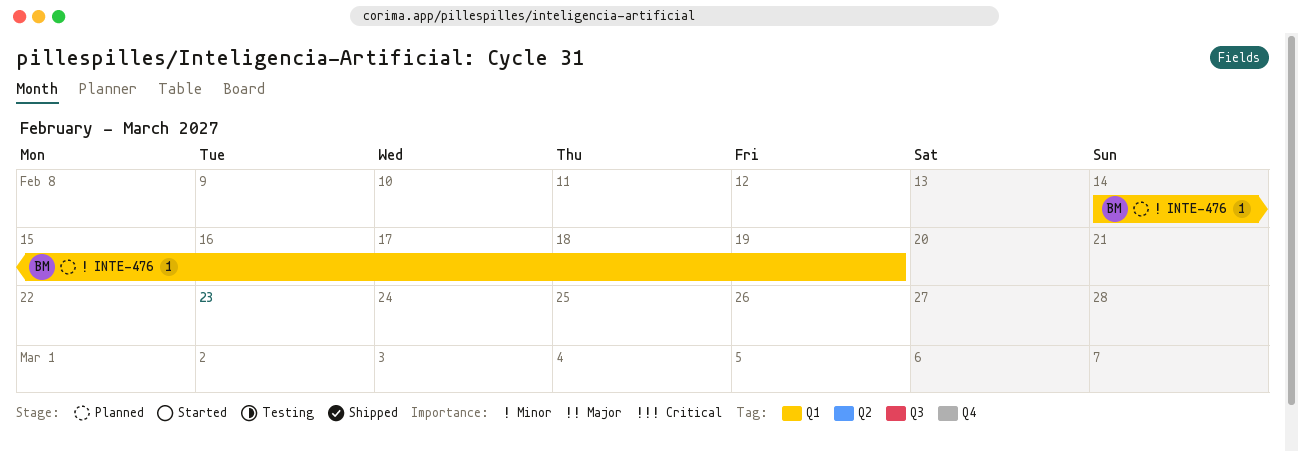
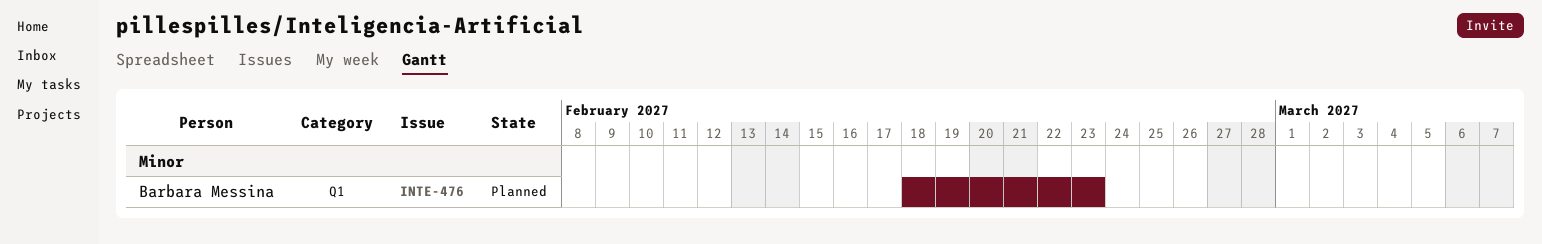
INTE-476, start: Feb 14 -> Feb 18
INTE-476, due: Feb 19 -> Feb 23

